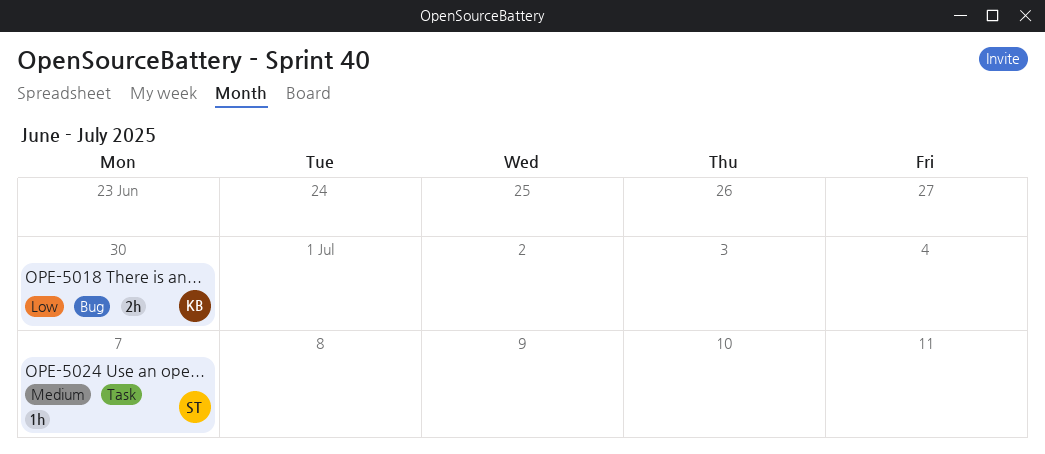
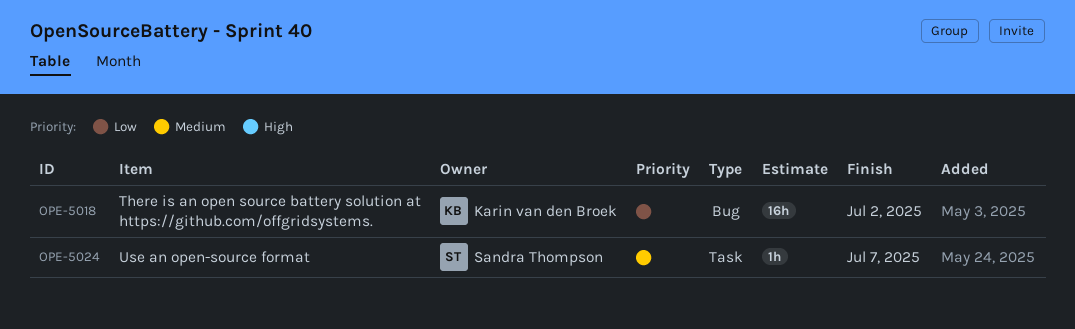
OPE-5018, estimate: 2h -> 16h
OPE-5018, due: Jun 30 -> Jul 2

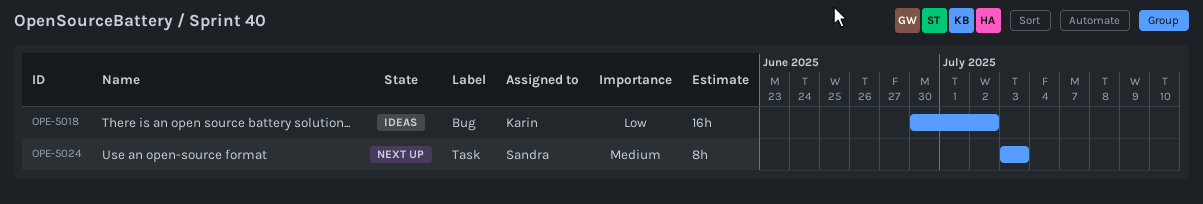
OPE-5024, estimate: 1h -> 8h
OPE-5024, due: Jul 7 -> Jul 3

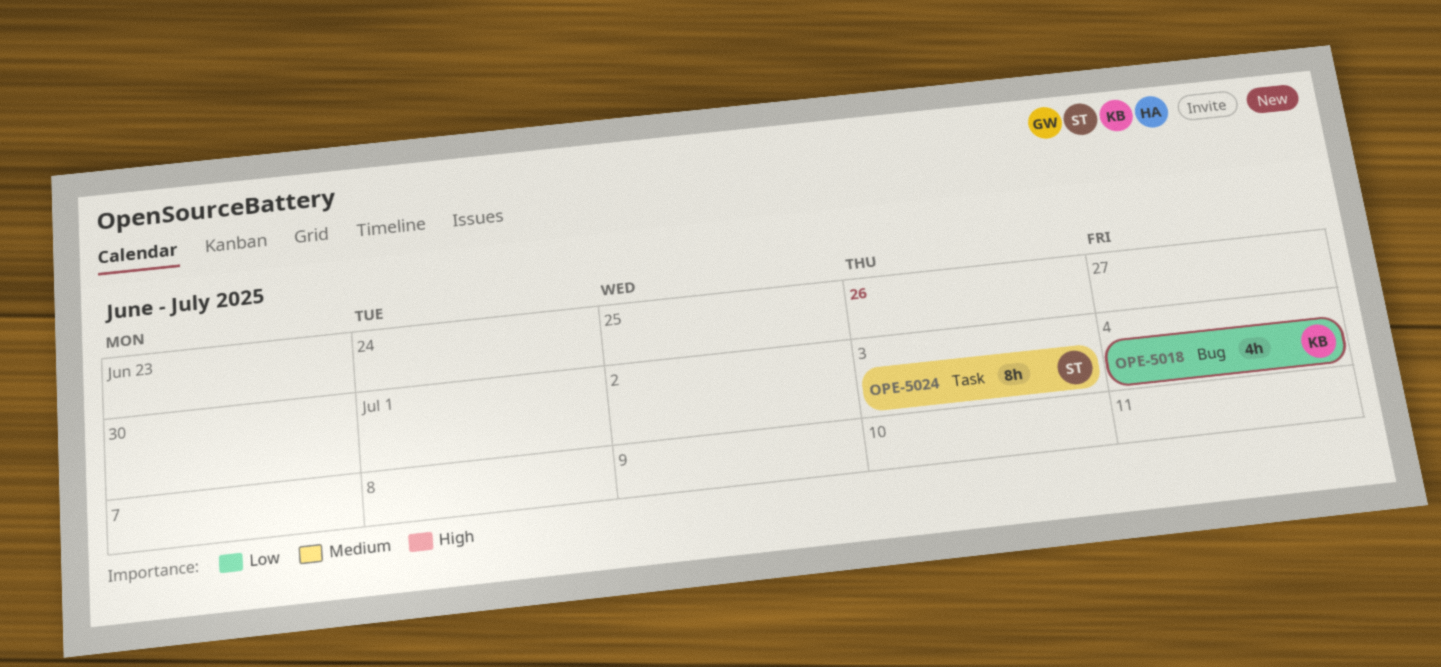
OPE-5018, estimate: 16h -> 4h
OPE-5018, due: Jul 2 -> Jul 4

